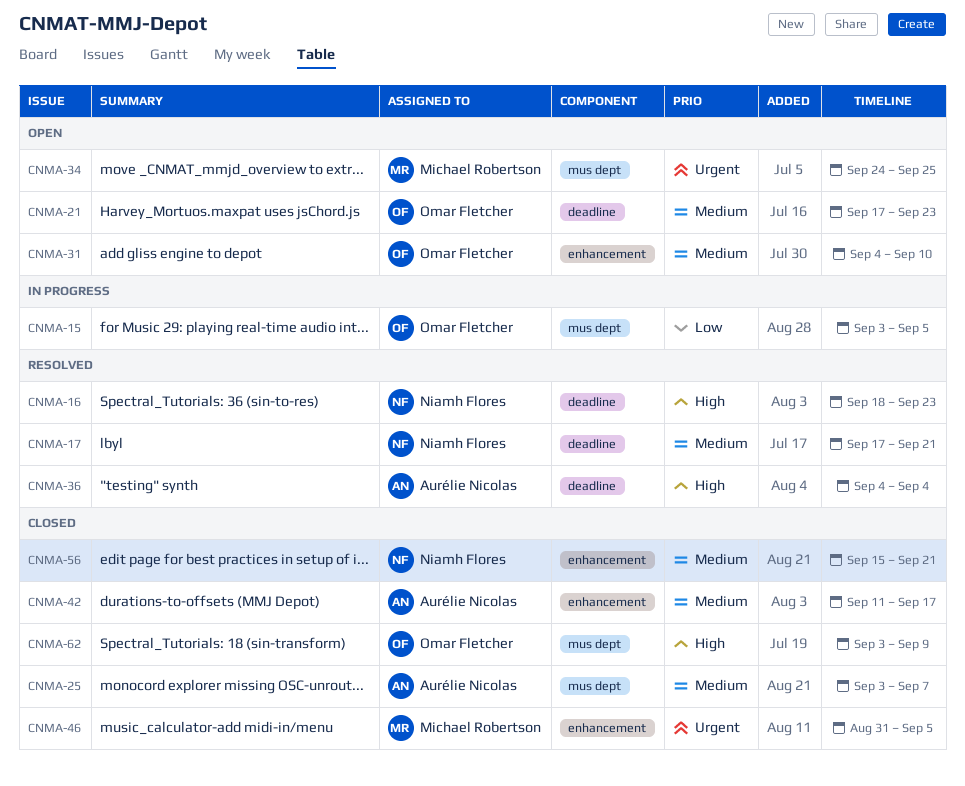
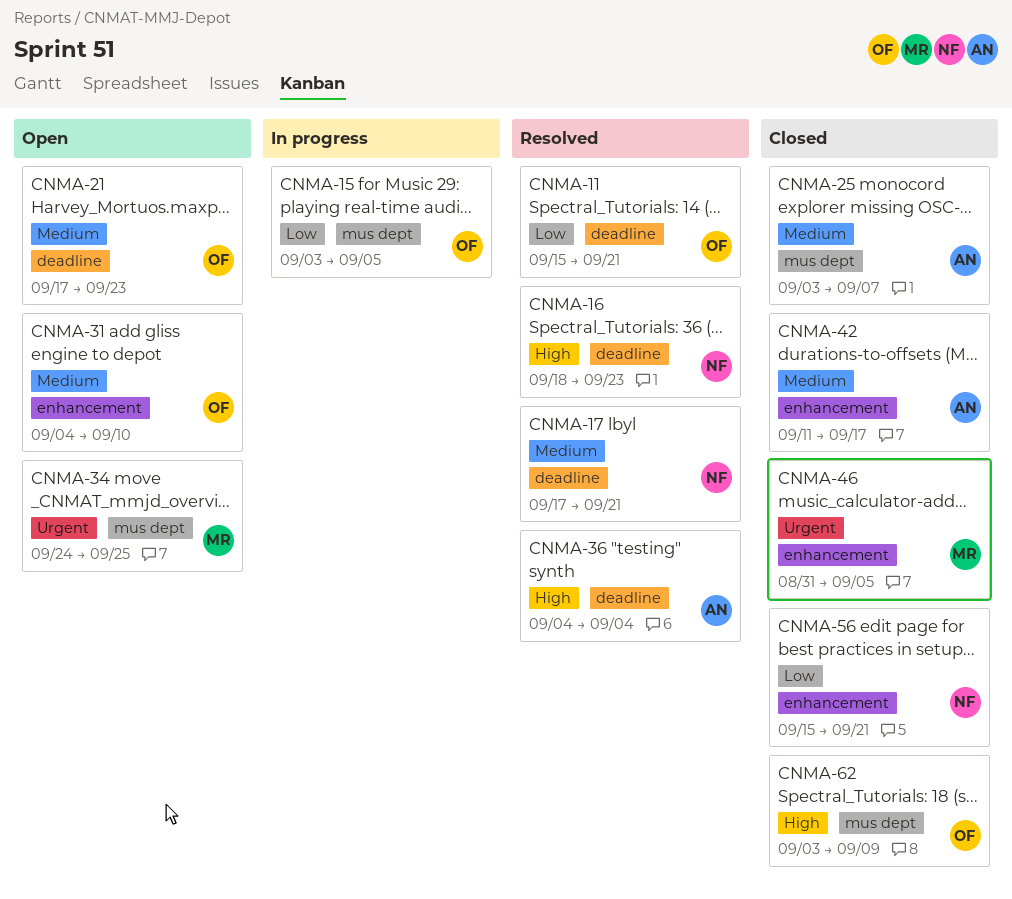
CNMA-11: none -> present
CNMA-56, priority: Medium -> Low

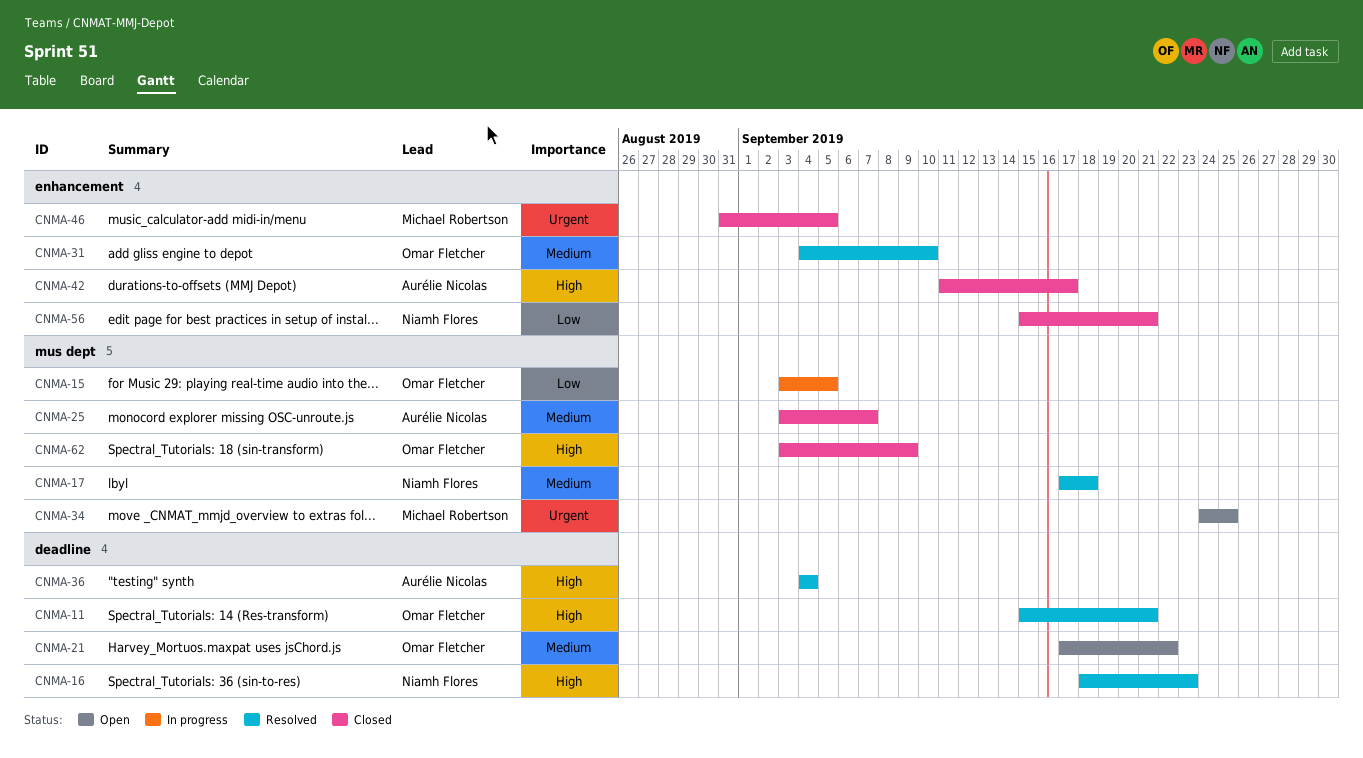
CNMA-11, priority: Low -> High
CNMA-17, label: deadline -> mus dept
CNMA-17, due: Sep 21 -> Sep 18
CNMA-21, due: Sep 23 -> Sep 22
CNMA-31, status: Open -> Resolved
CNMA-42, priority: Medium -> High

